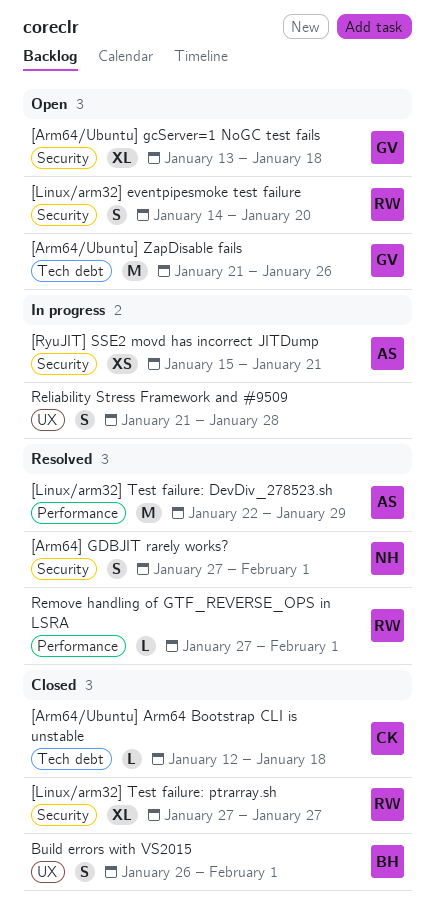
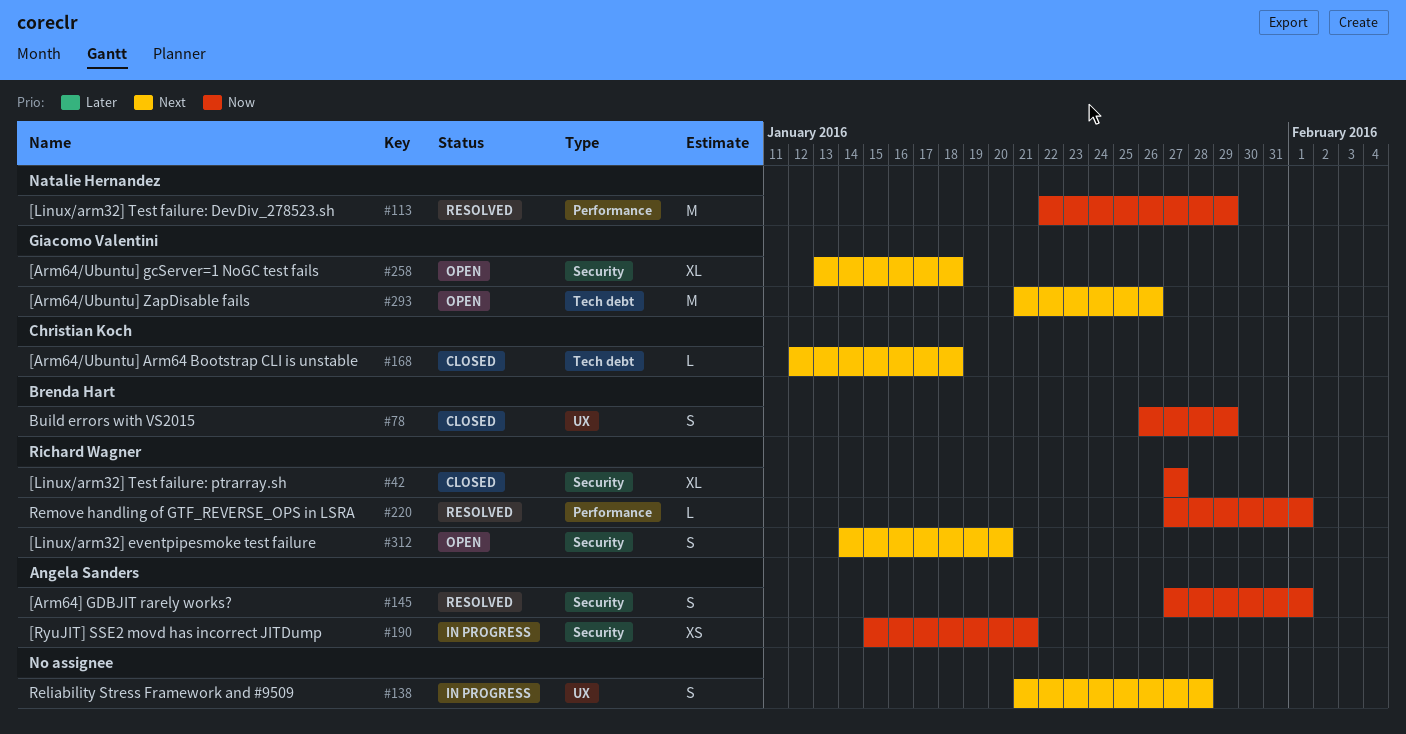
[Arm64] GDBJIT rarely works?, owner: Natalie Hernandez -> Angela Sanders
[Linux/arm32] Test failure: DevDiv_278523.sh, owner: Angela Sanders -> Natalie Hernandez
Build errors with VS2015, due: Feb 1 -> Jan 29

